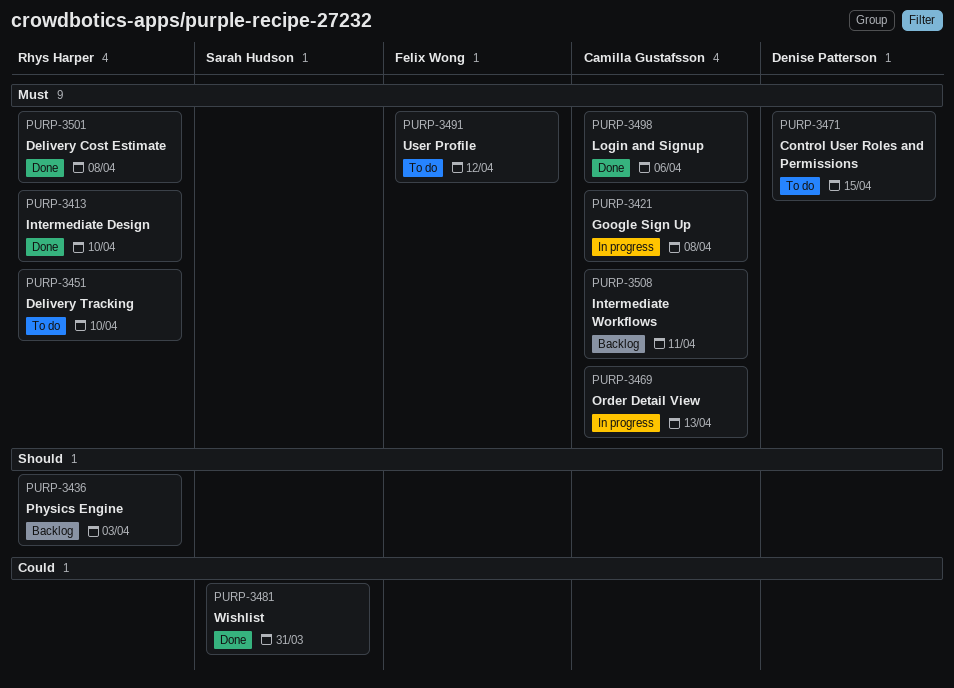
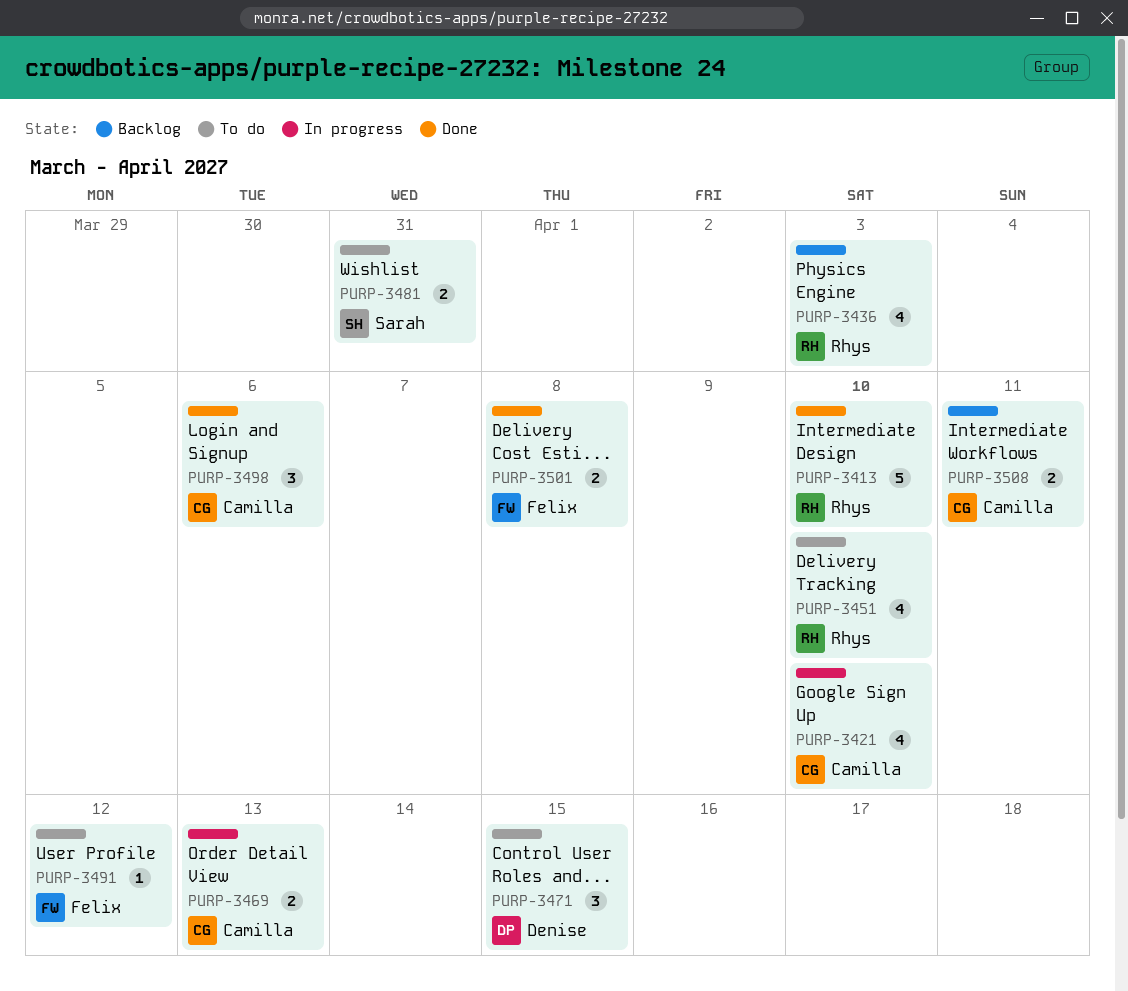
PURP-3421, due: Apr 8 -> Apr 10
PURP-3481, status: Done -> To do
PURP-3501, owner: Rhys Harper -> Felix Wong

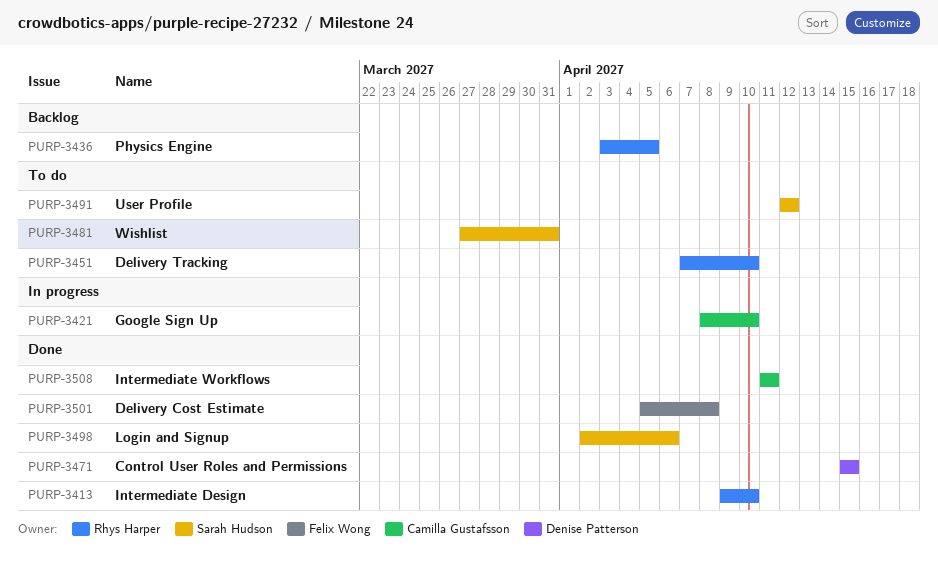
PURP-3436, due: Apr 3 -> Apr 5
PURP-3469: present -> none
PURP-3471, status: To do -> Done
PURP-3491, owner: Felix Wong -> Sarah Hudson
PURP-3498, owner: Camilla Gustafsson -> Sarah Hudson
PURP-3508, status: Backlog -> Done

